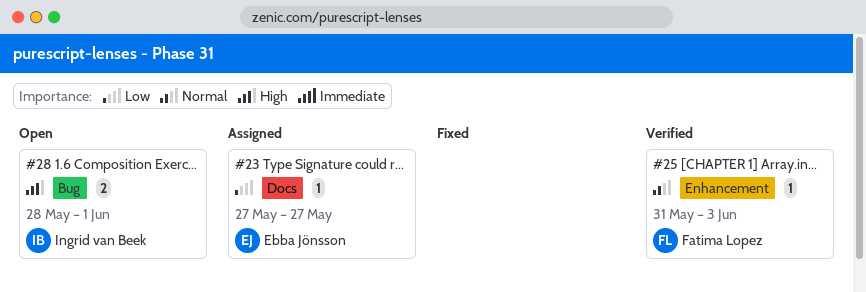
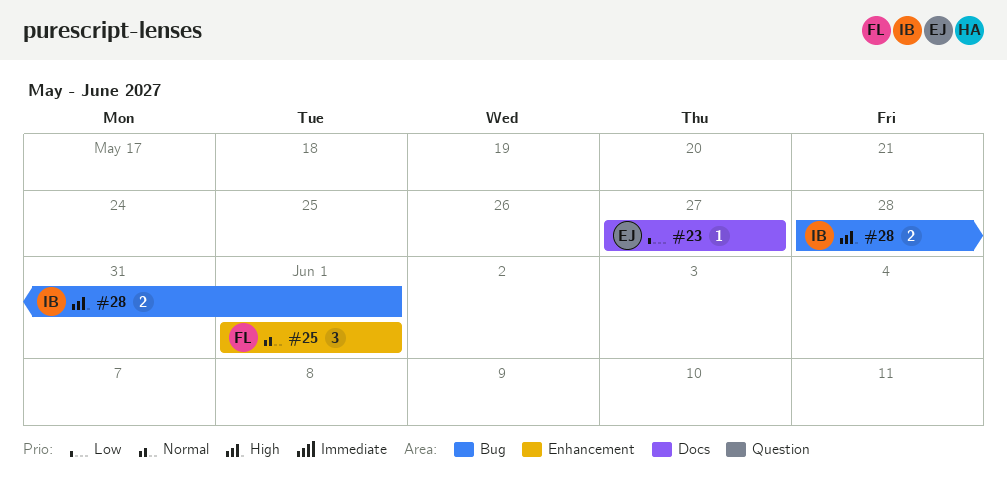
#25, estimate: 1 -> 3
#25, start: May 31 -> Jun 1
#25, due: Jun 3 -> Jun 1

